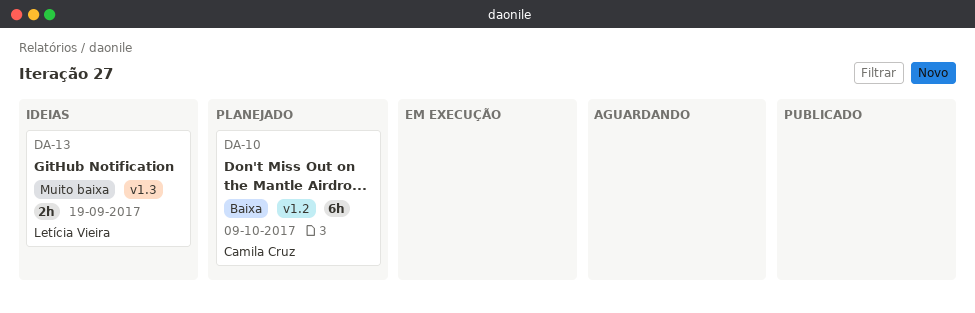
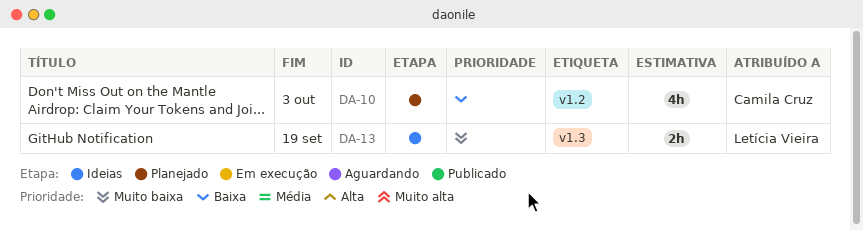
DA-10, estimate: 6h -> 4h
DA-10, due: Oct 9 -> Oct 3

